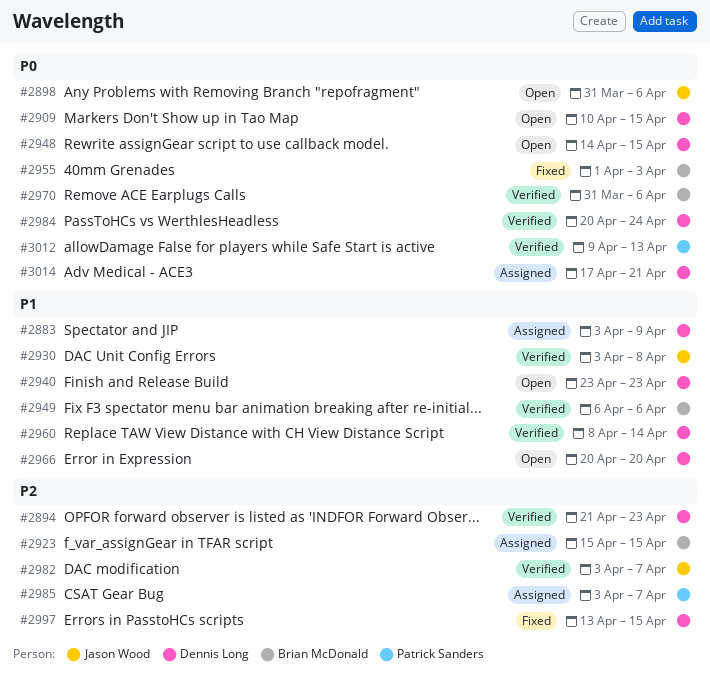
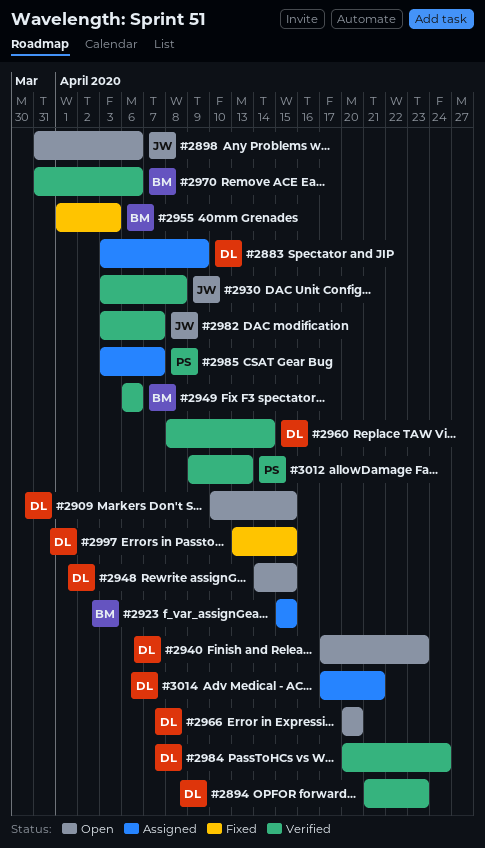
#2940, start: Apr 23 -> Apr 17

